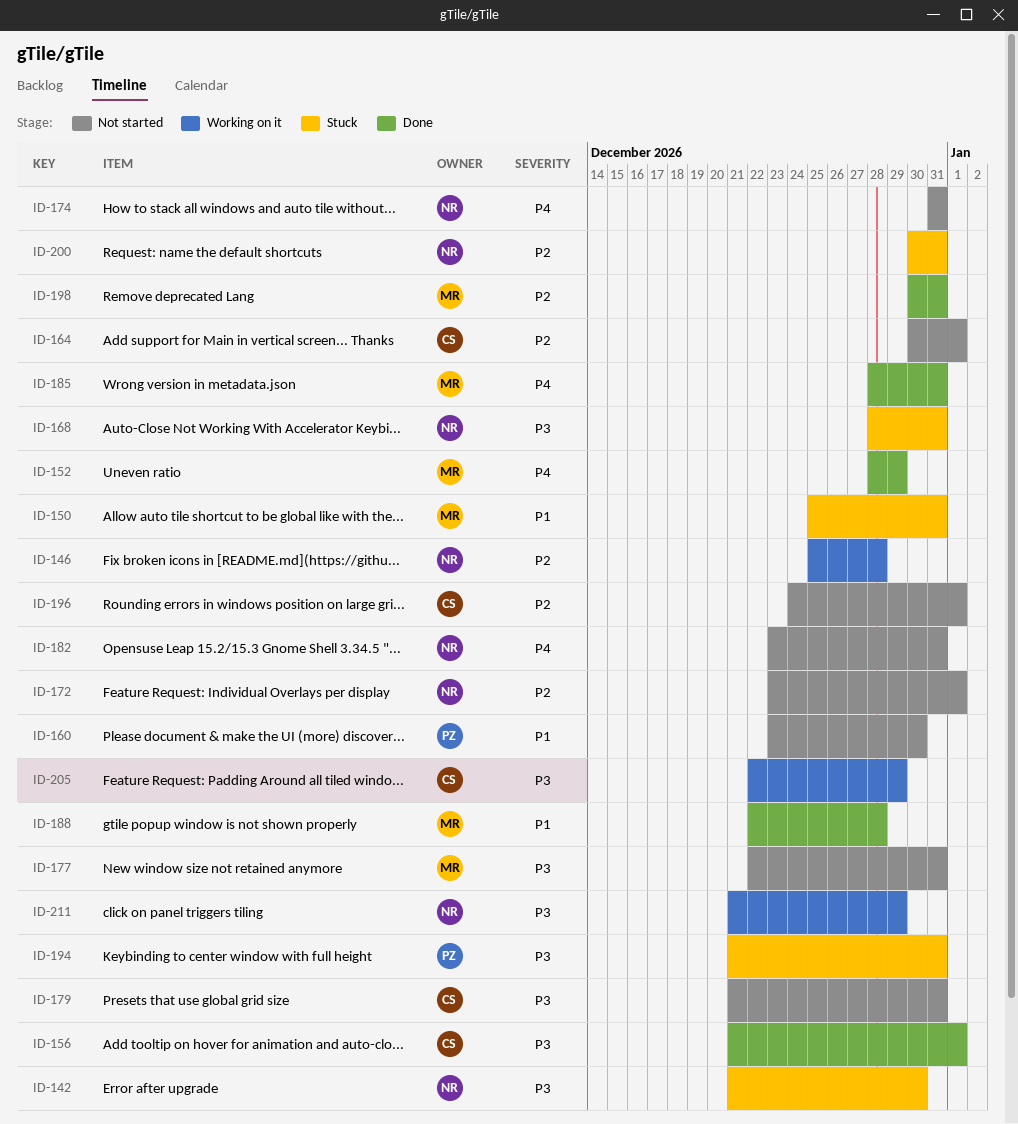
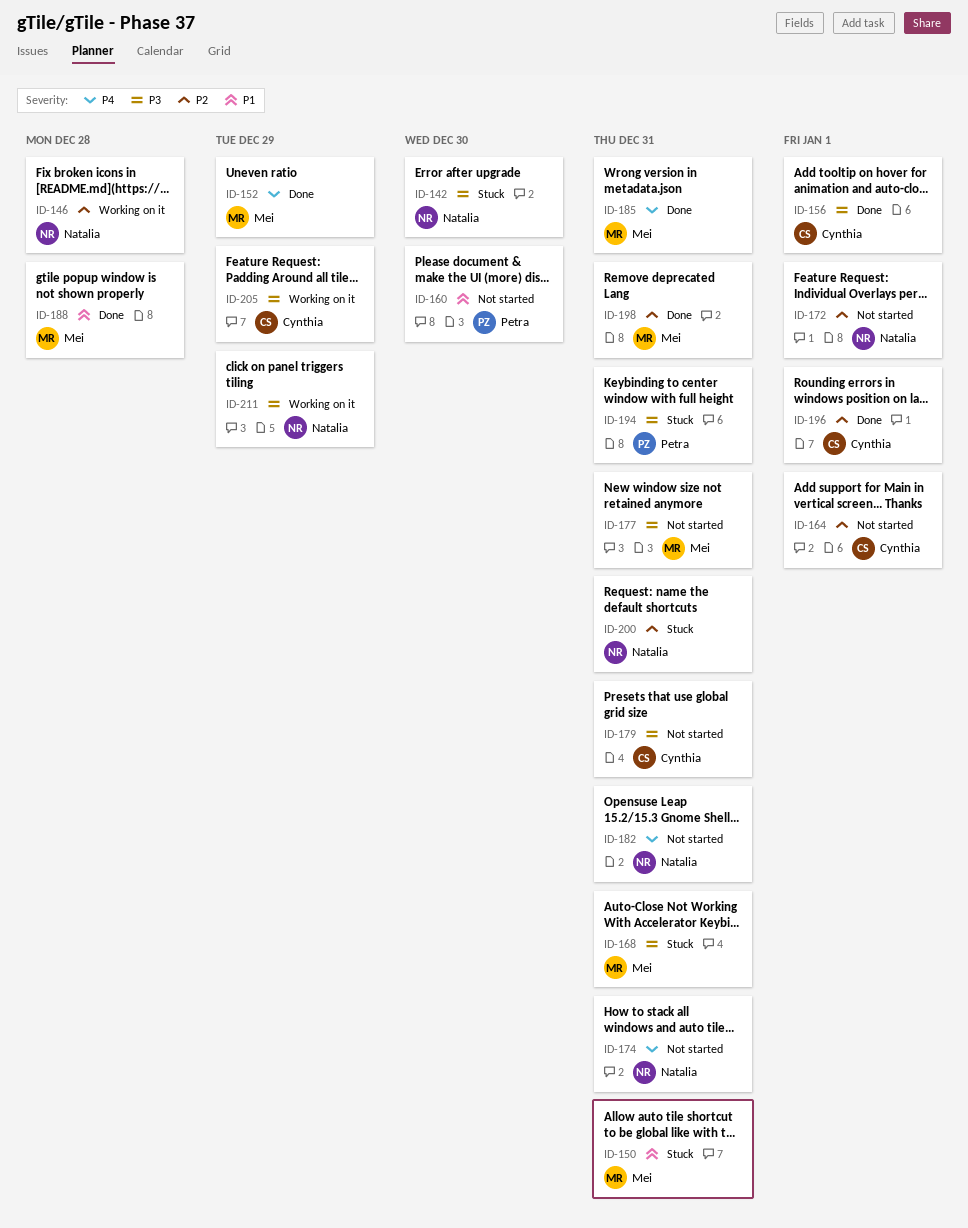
ID-168, owner: Natalia -> Mei
ID-196, status: Not started -> Done

